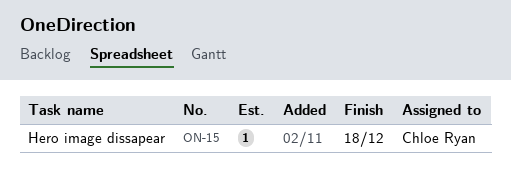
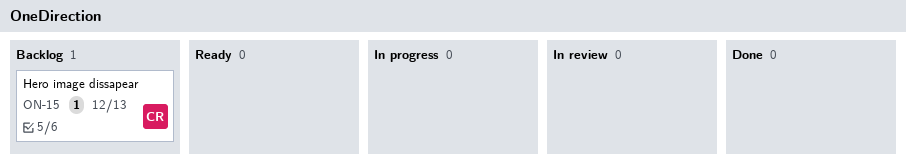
ON-15, due: Dec 18 -> Dec 13

